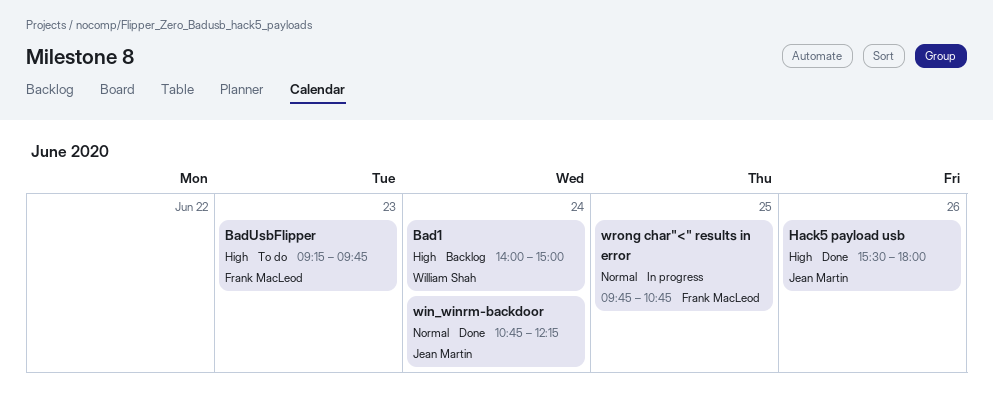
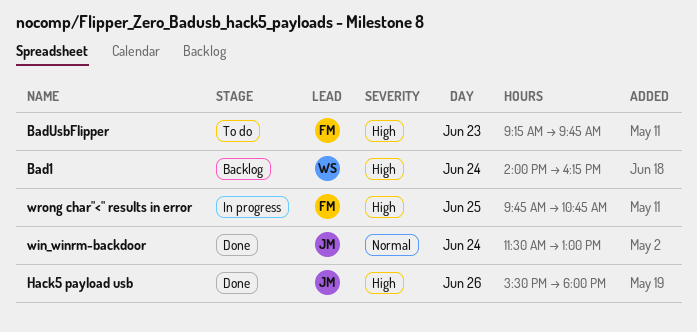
Bad1, ends: 15:00 -> 16:15
win_winrm-backdoor, begins: 10:45 -> 11:30
win_winrm-backdoor, ends: 12:15 -> 13:00
wrong char"<" results in error, priority: Normal -> High

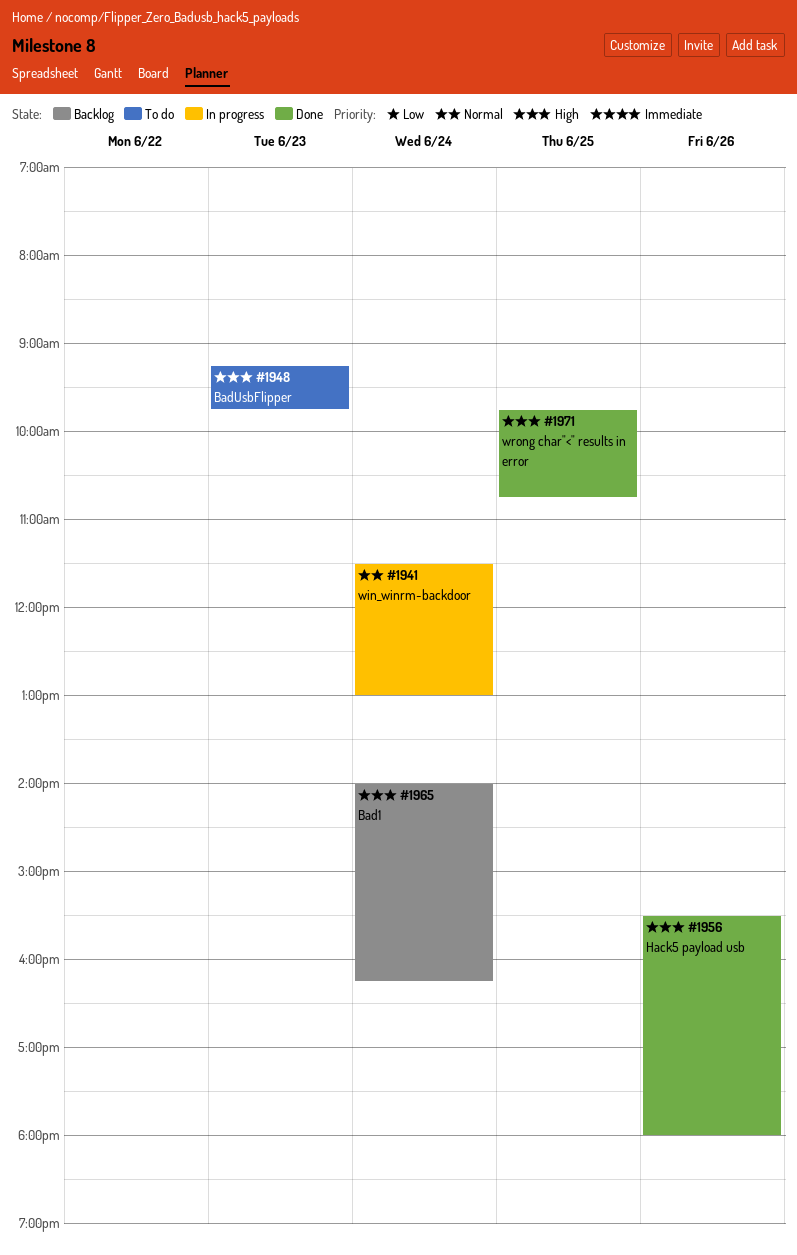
win_winrm-backdoor, status: Done -> In progress
wrong char"<" results in error, status: In progress -> Done

